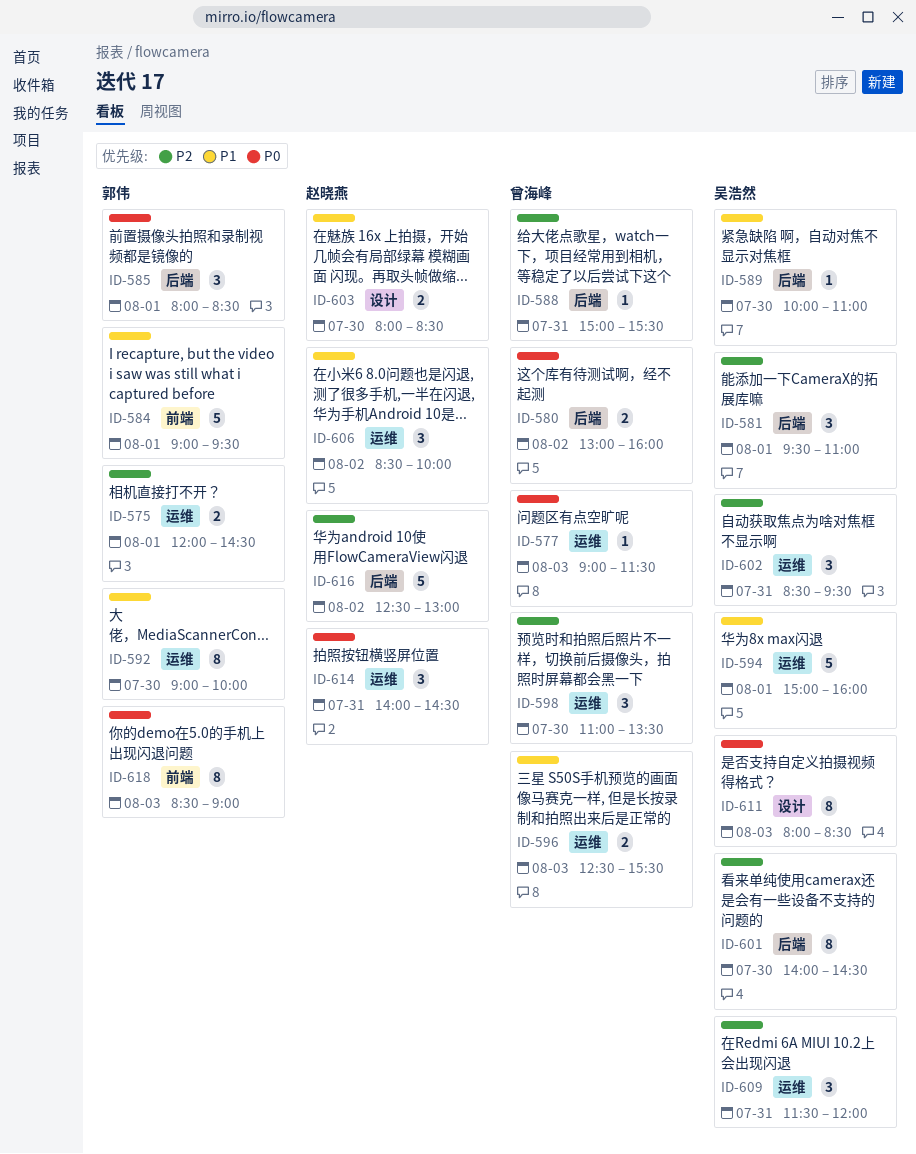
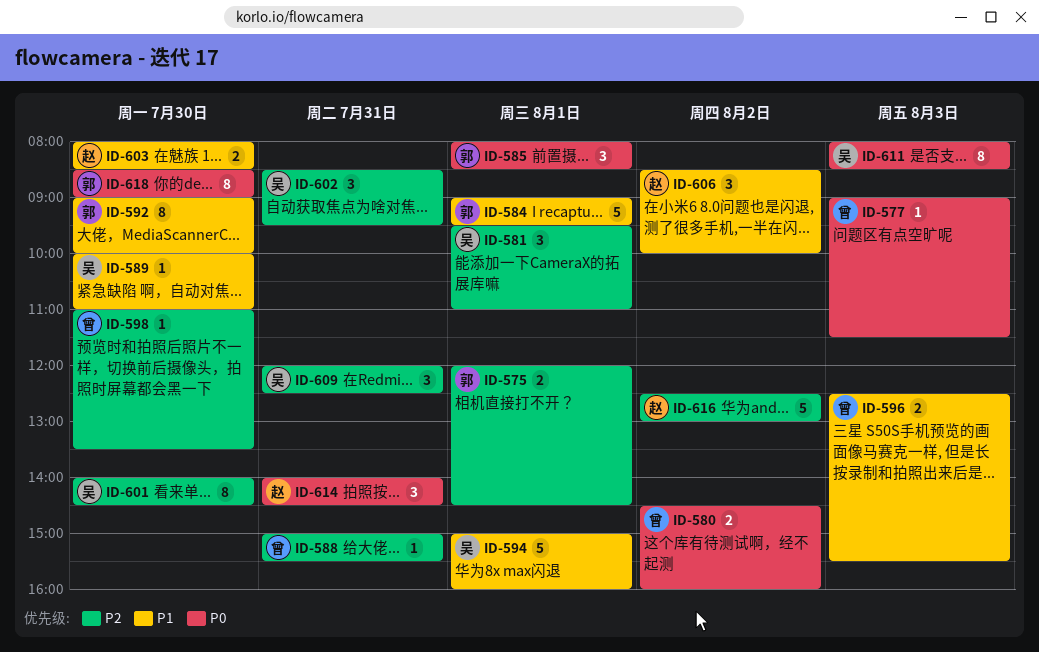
ID-580, begins: 13:00 -> 14:30
ID-598, estimate: 3 -> 1
ID-609, begins: 11:30 -> 12:00
ID-609, ends: 12:00 -> 12:30
ID-618, day: Aug 3 -> Jul 30

